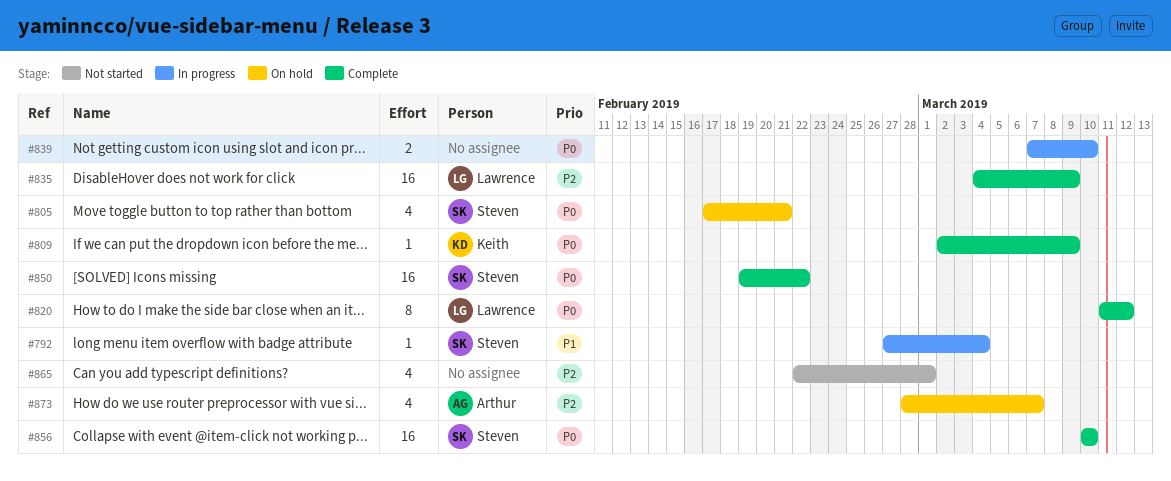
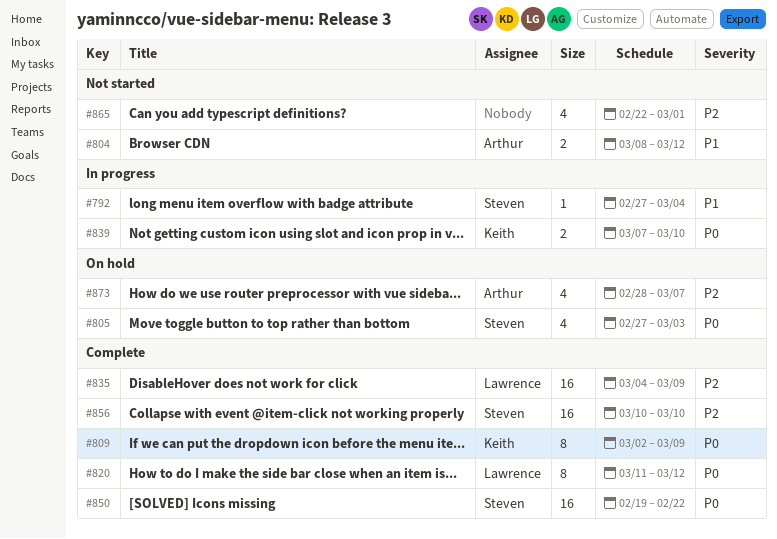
#804: none -> present
#805, start: Feb 17 -> Feb 27
#805, due: Feb 21 -> Mar 3
#809, estimate: 1 -> 8
#839, owner: none -> Keith
#856, priority: P0 -> P2

